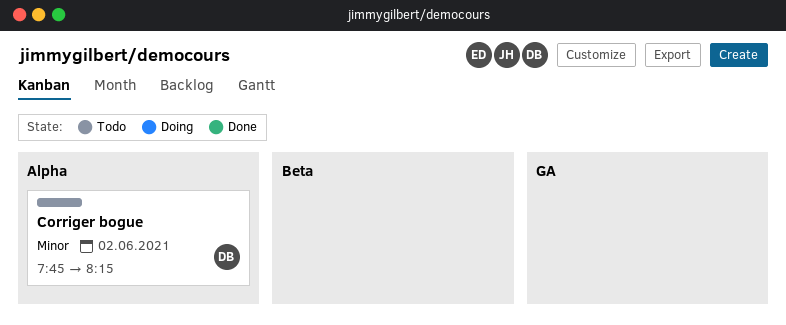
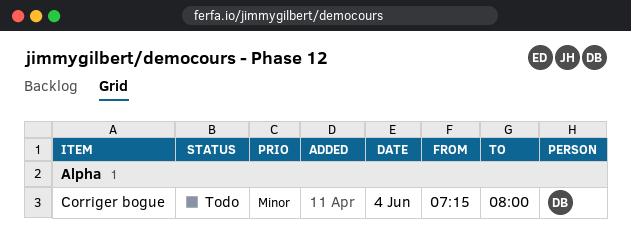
Corriger bogue, day: Jun 2 -> Jun 4
Corriger bogue, begins: 07:45 -> 07:15
Corriger bogue, ends: 08:15 -> 08:00

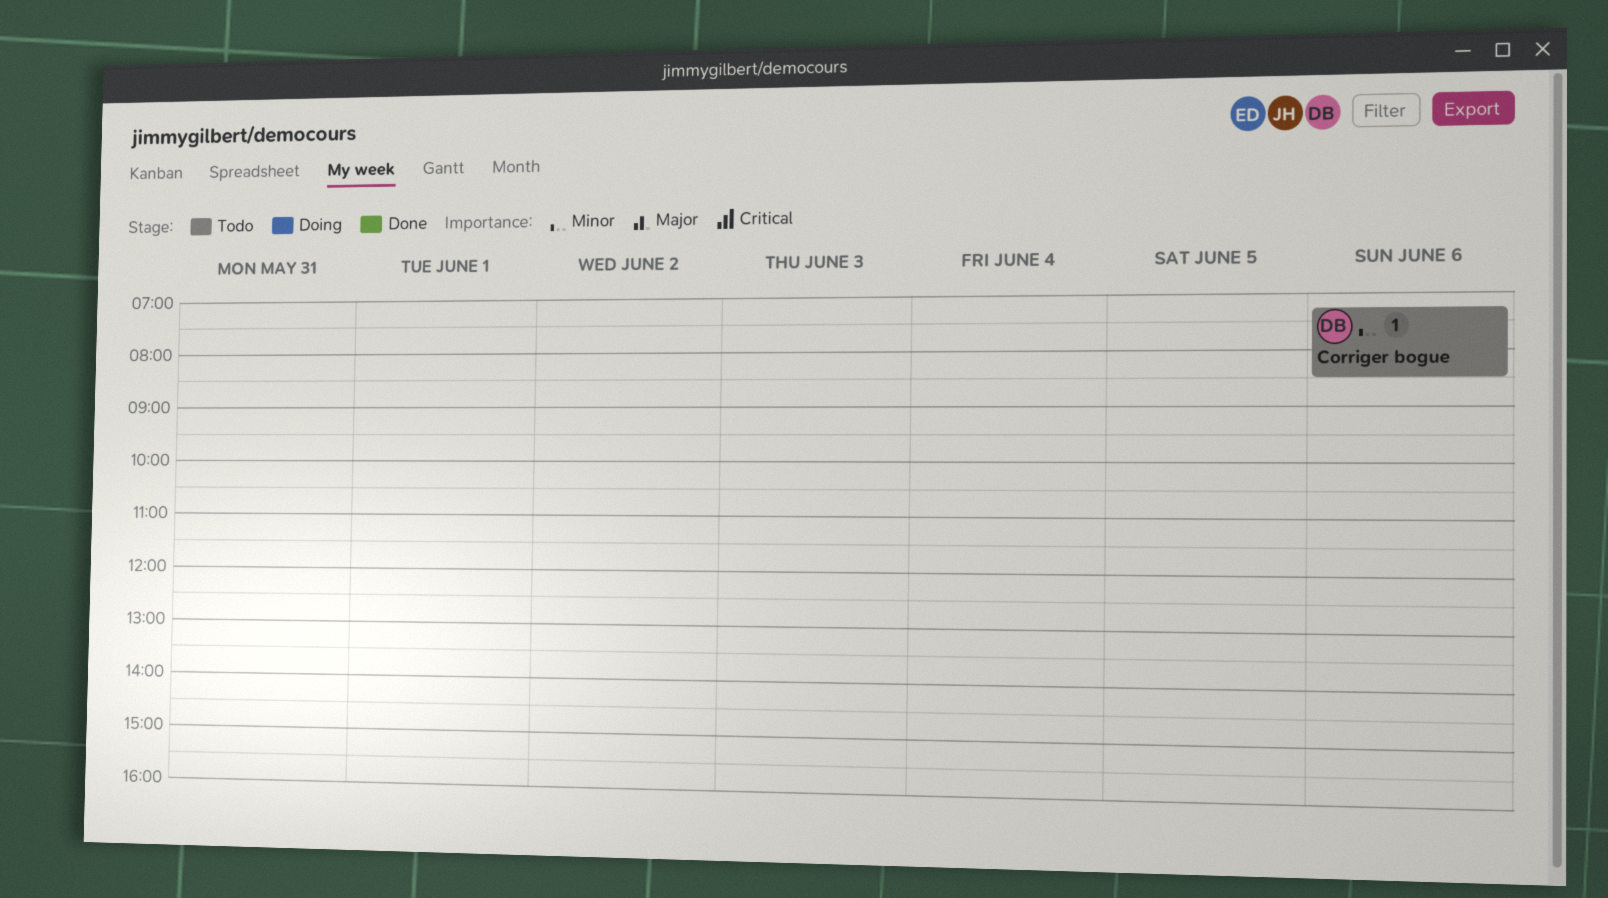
Corriger bogue, day: Jun 4 -> Jun 6
Corriger bogue, ends: 08:00 -> 08:30

